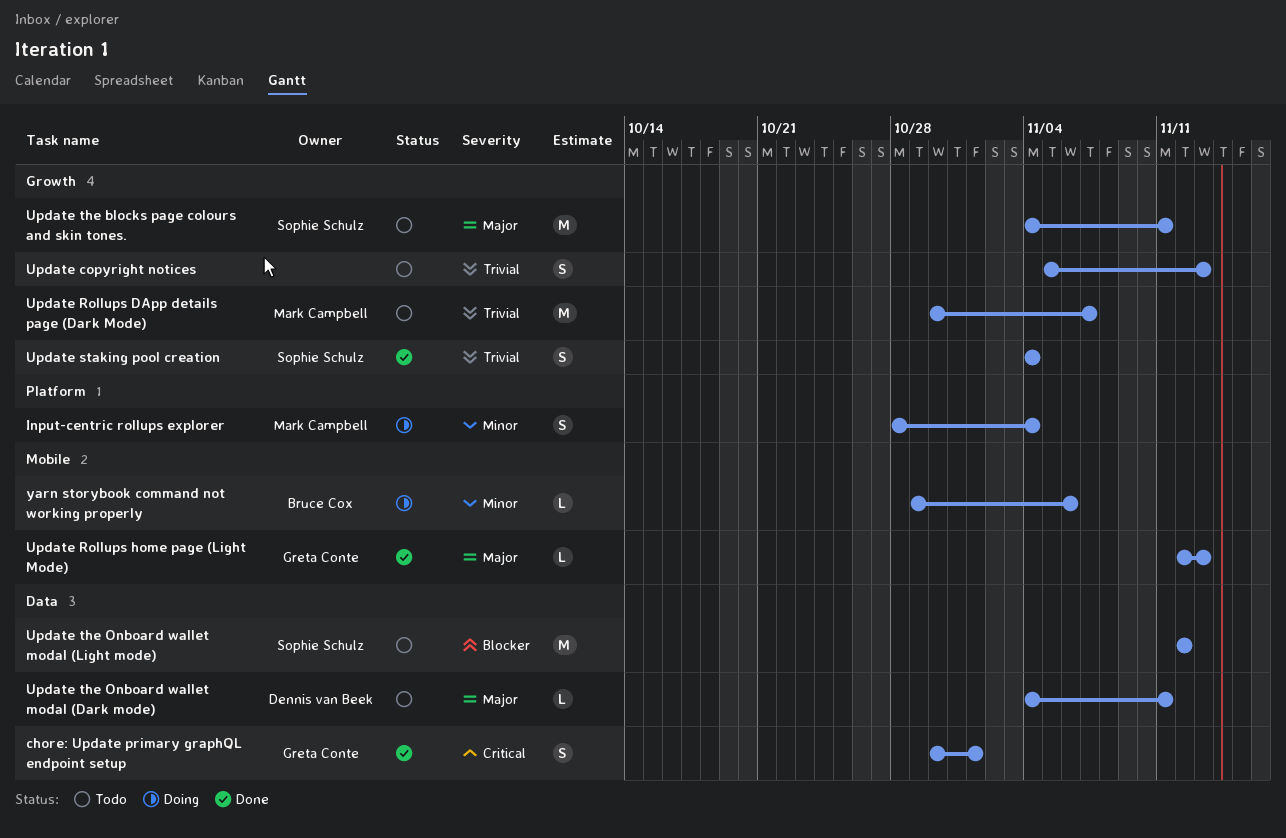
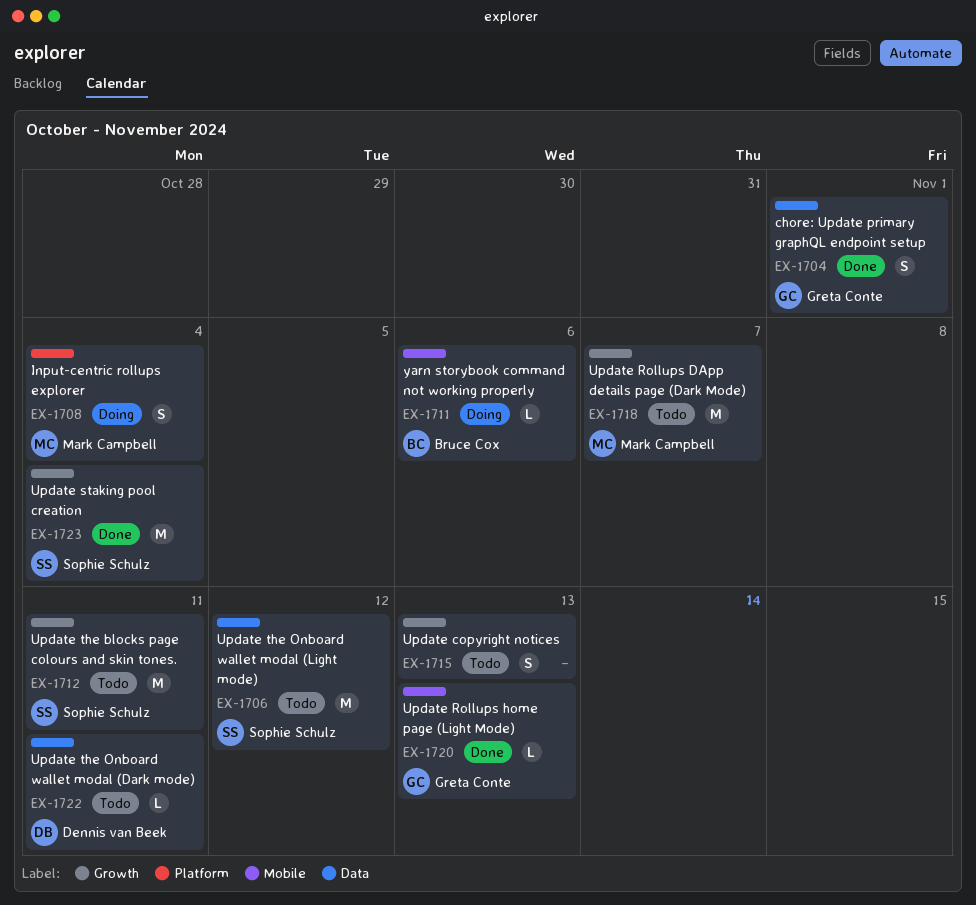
Update staking pool creation, estimate: S -> M

